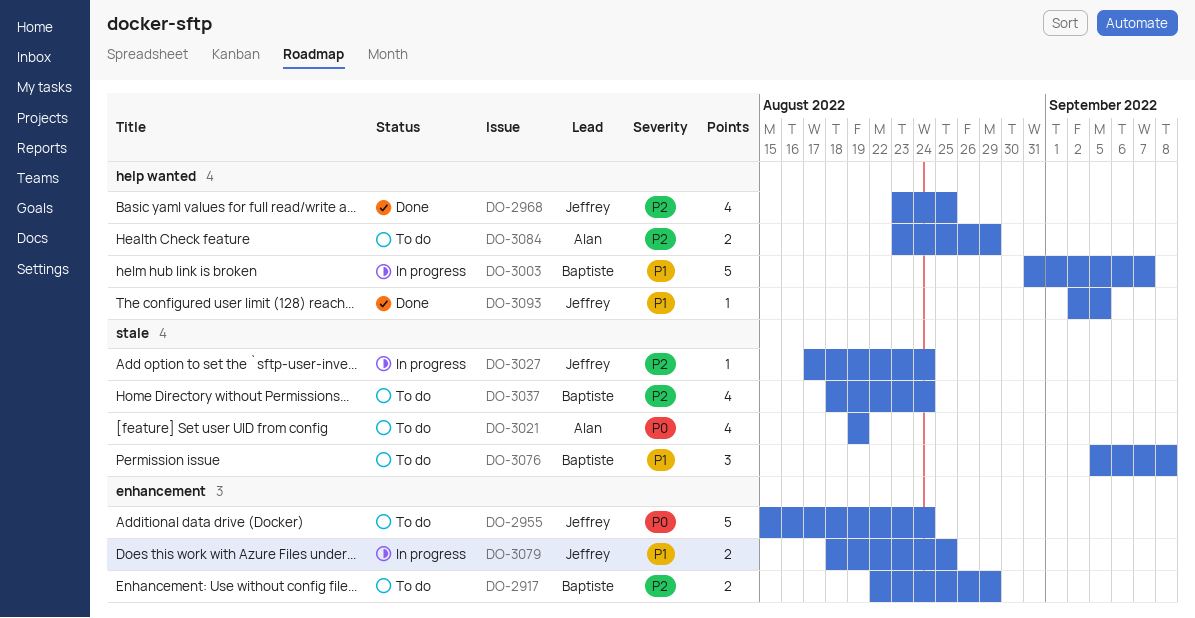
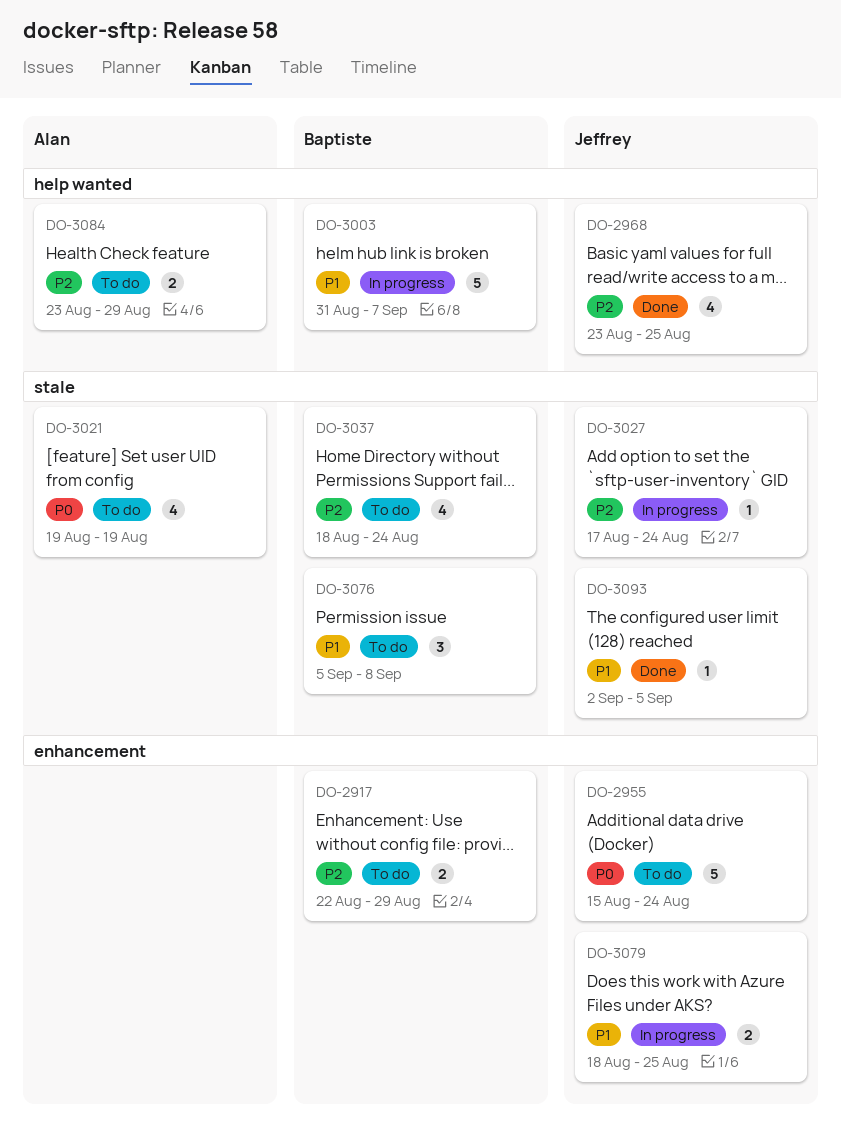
DO-3093, label: help wanted -> stale

